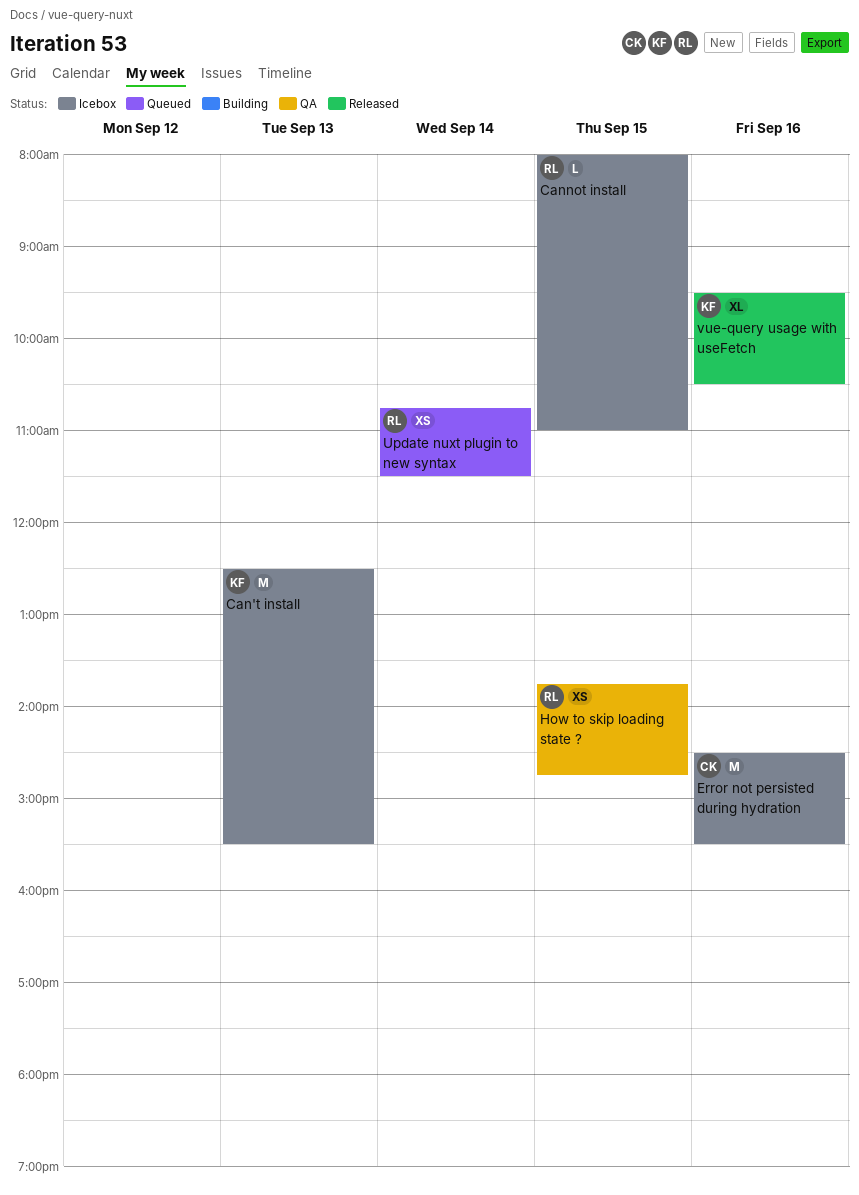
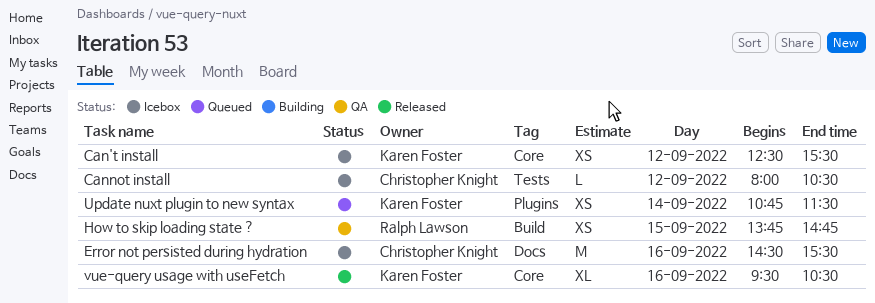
Can't install, estimate: M -> XS
Can't install, day: Sep 13 -> Sep 12
Cannot install, owner: Ralph Lawson -> Christopher Knight
Cannot install, day: Sep 15 -> Sep 12
Cannot install, ends: 11:00 -> 10:30
Update nuxt plugin to new syntax, owner: Ralph Lawson -> Karen Foster

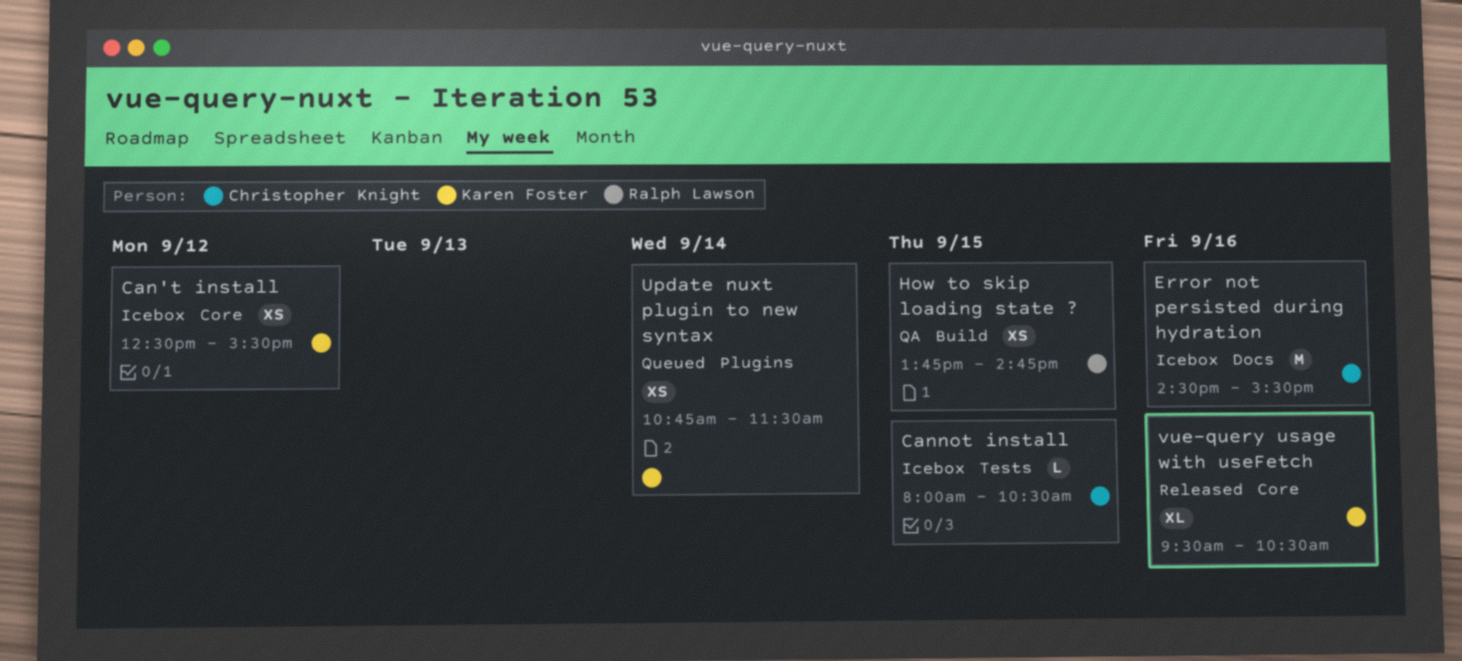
Cannot install, day: Sep 12 -> Sep 15

